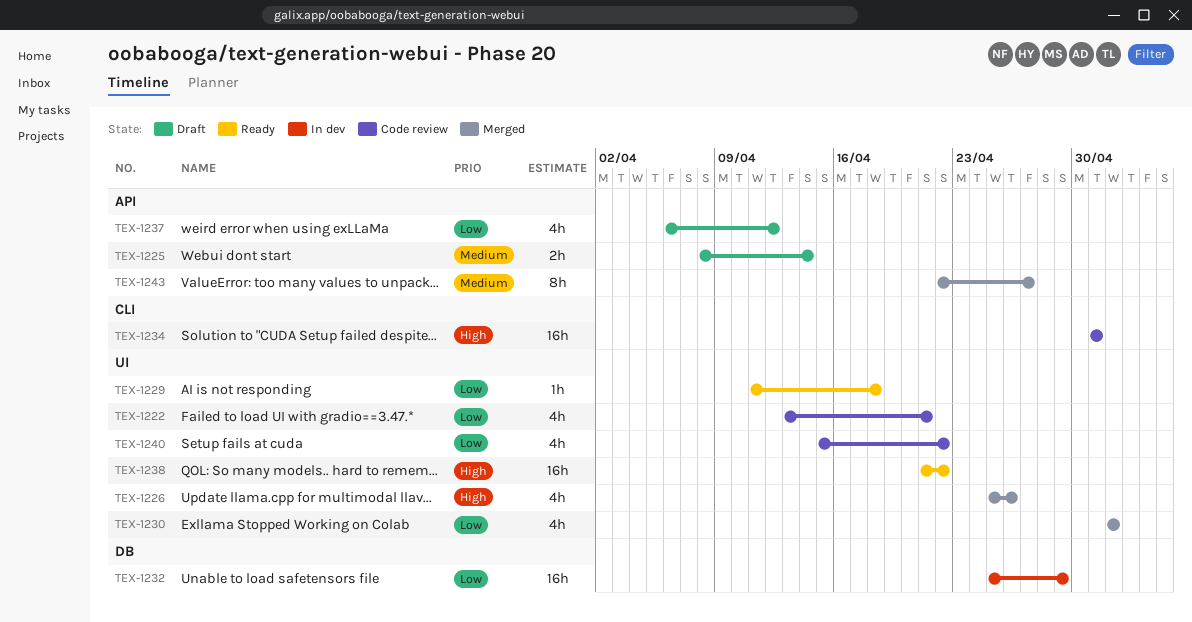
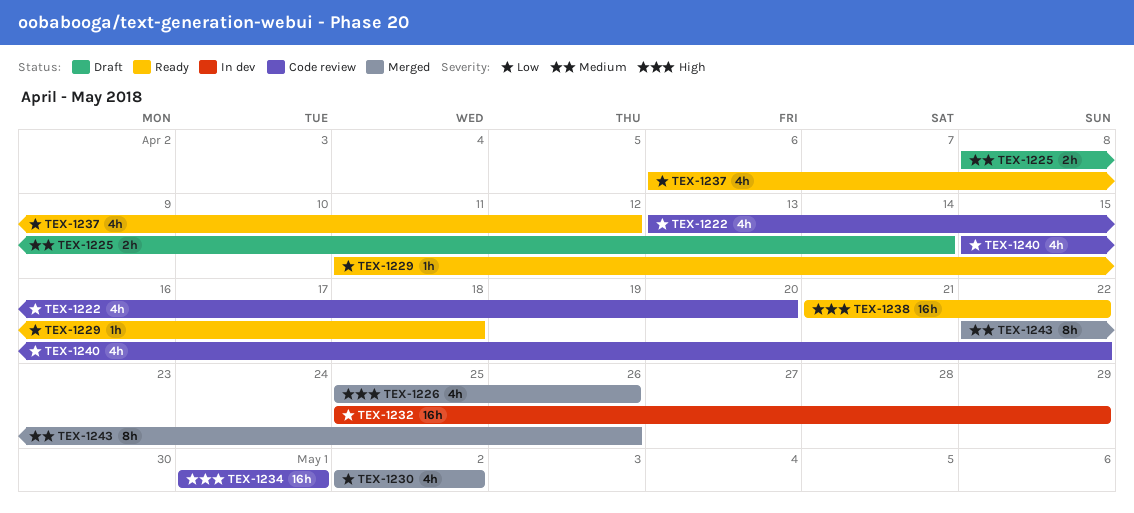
TEX-1222, due: Apr 21 -> Apr 20
TEX-1237, status: Draft -> Ready
TEX-1243, due: Apr 27 -> Apr 26

